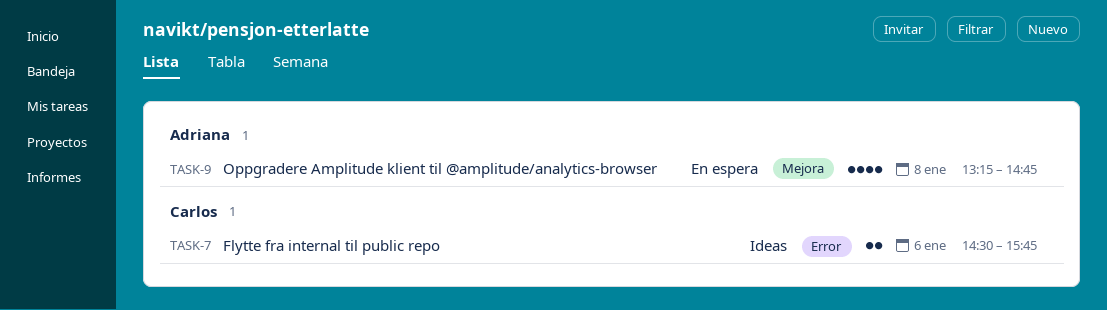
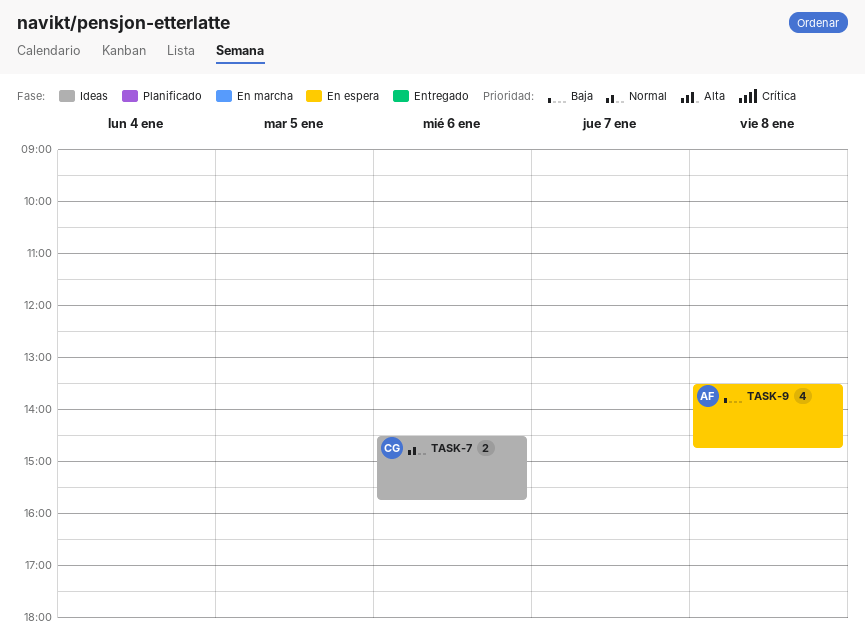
TASK-9, begins: 13:15 -> 13:30

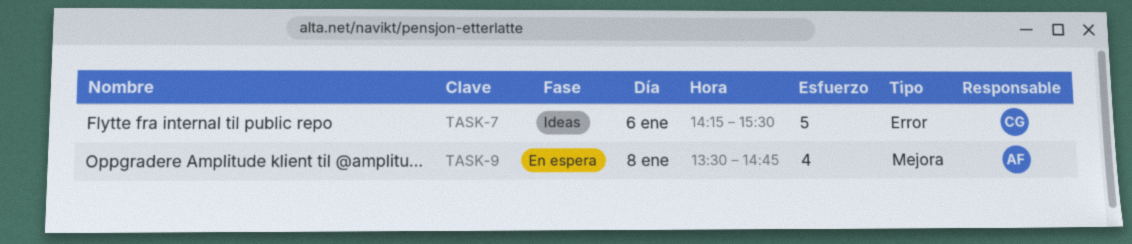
TASK-7, estimate: 2 -> 5
TASK-7, begins: 14:30 -> 14:15
TASK-7, ends: 15:45 -> 15:30

